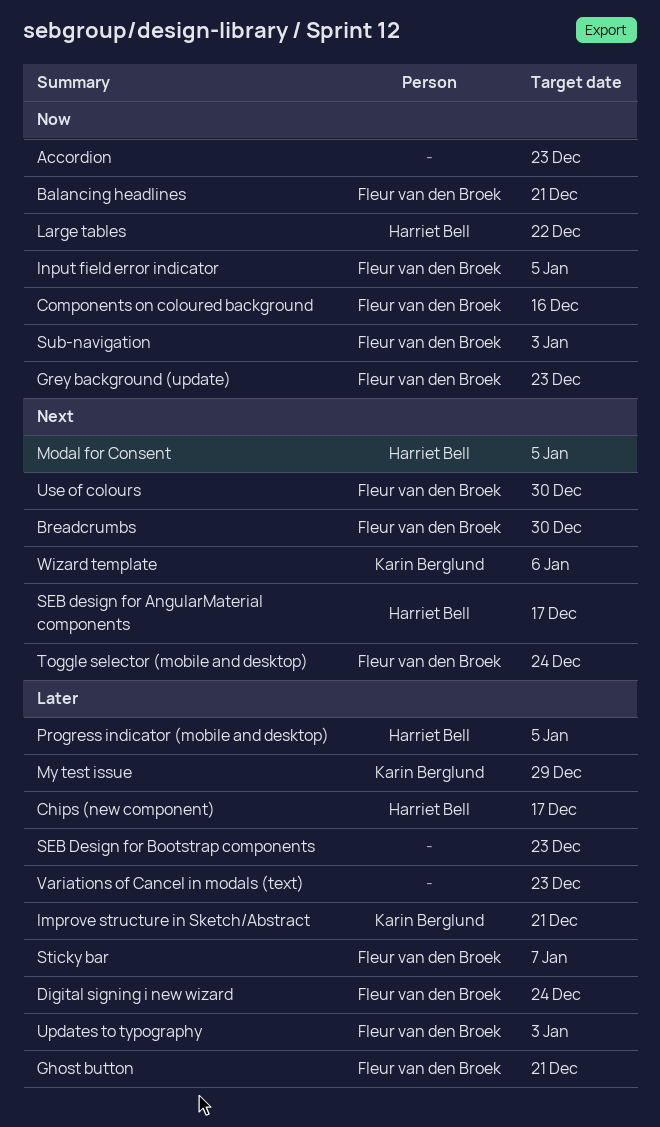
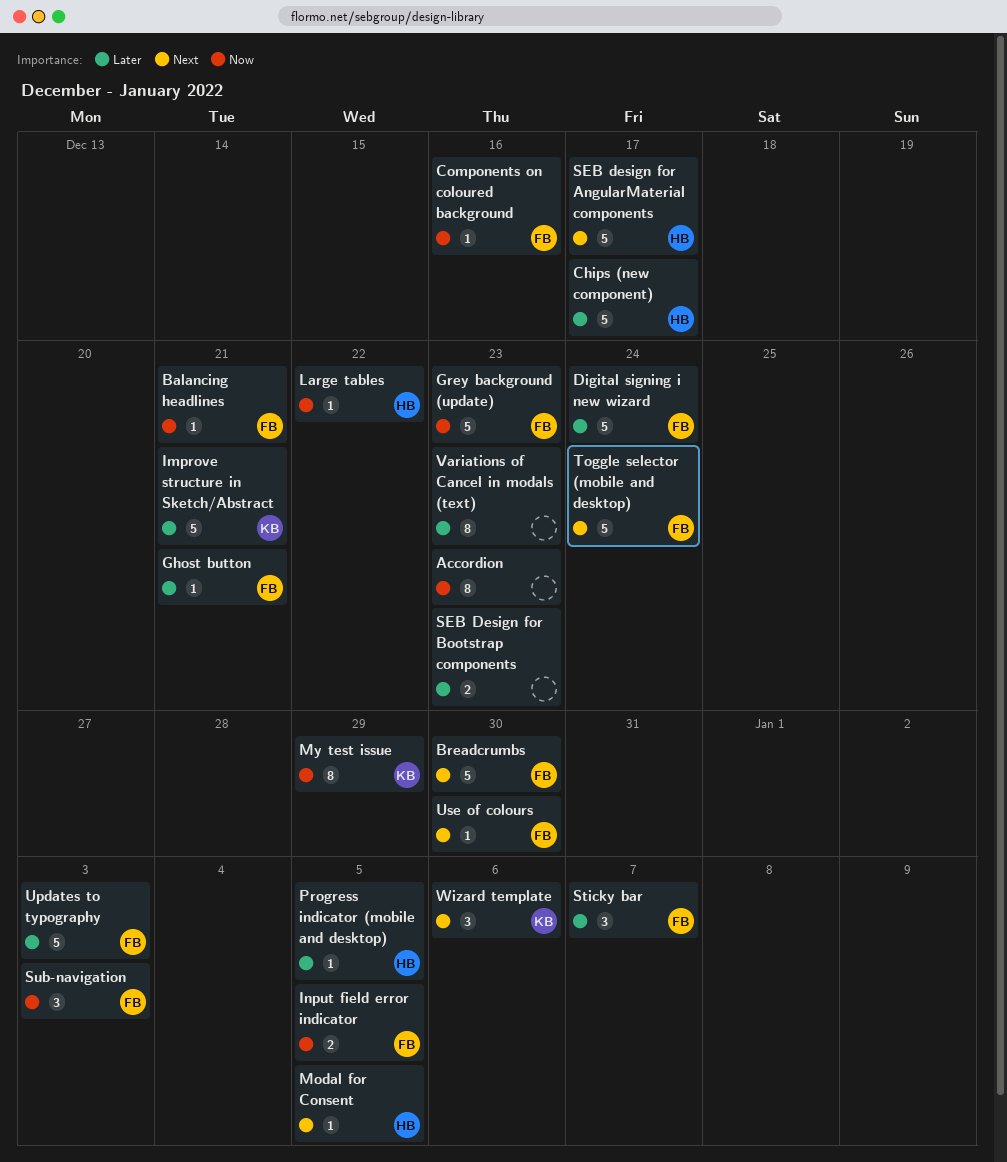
My test issue, priority: Later -> Now

